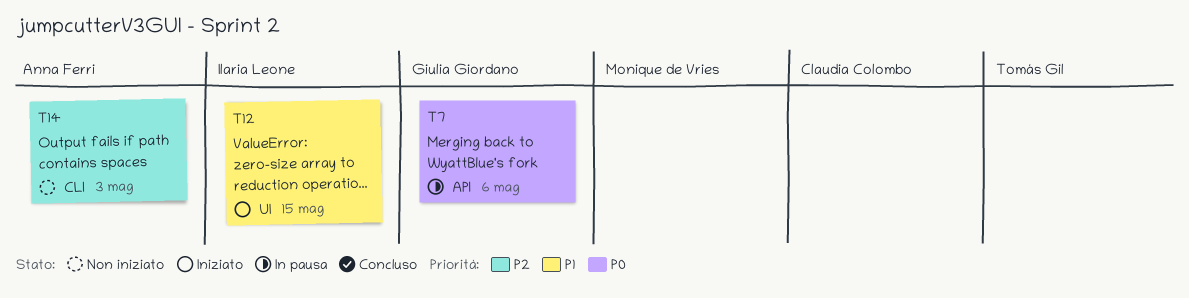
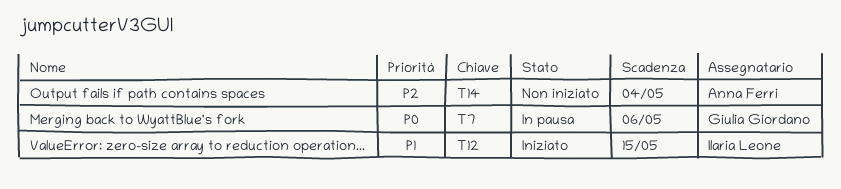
T14, due: May 3 -> May 4

